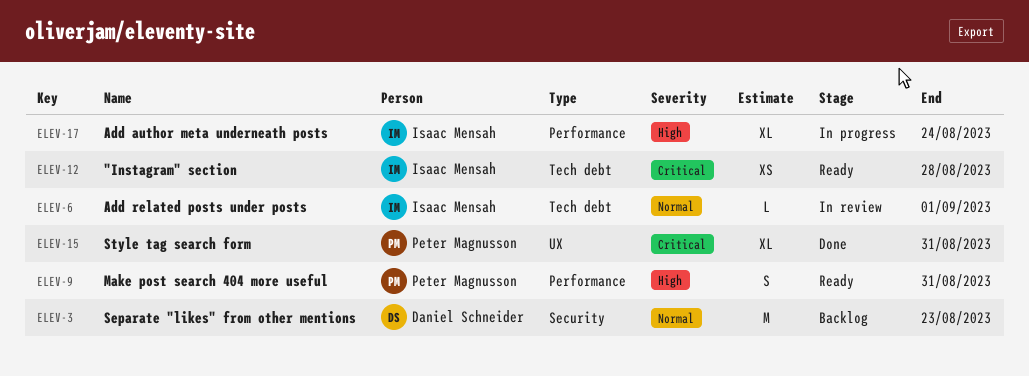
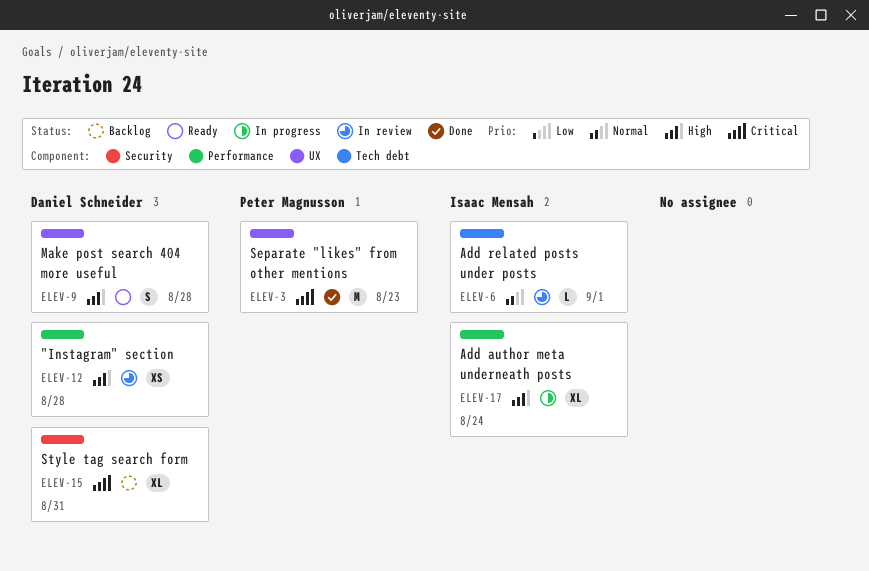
ELEV-3, status: Backlog -> Done
ELEV-3, owner: Daniel Schneider -> Peter Magnusson
ELEV-3, priority: Normal -> Critical
ELEV-3, label: Security -> UX
ELEV-9, owner: Peter Magnusson -> Daniel Schneider
ELEV-9, label: Performance -> UX
ELEV-9, due: Aug 31 -> Aug 28
ELEV-12, status: Ready -> In review
ELEV-12, owner: Isaac Mensah -> Daniel Schneider
ELEV-12, priority: Critical -> High
ELEV-12, label: Tech debt -> Performance
ELEV-15, status: Done -> Backlog
ELEV-15, owner: Peter Magnusson -> Daniel Schneider
ELEV-15, label: UX -> Security

